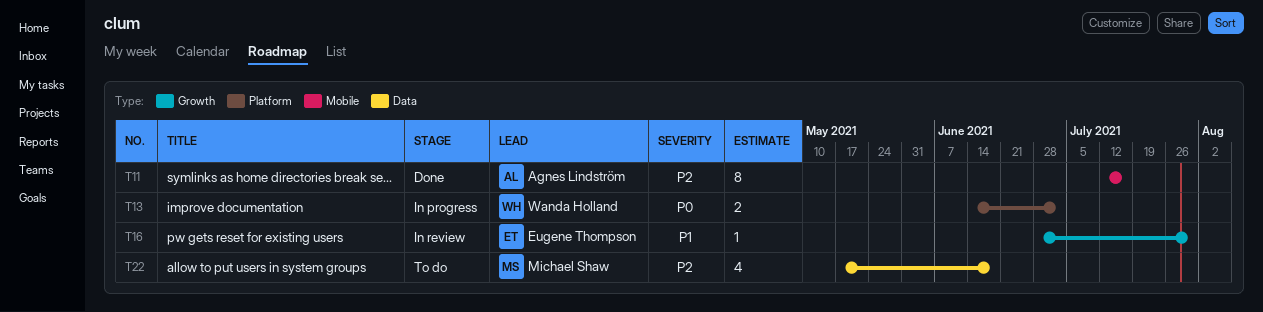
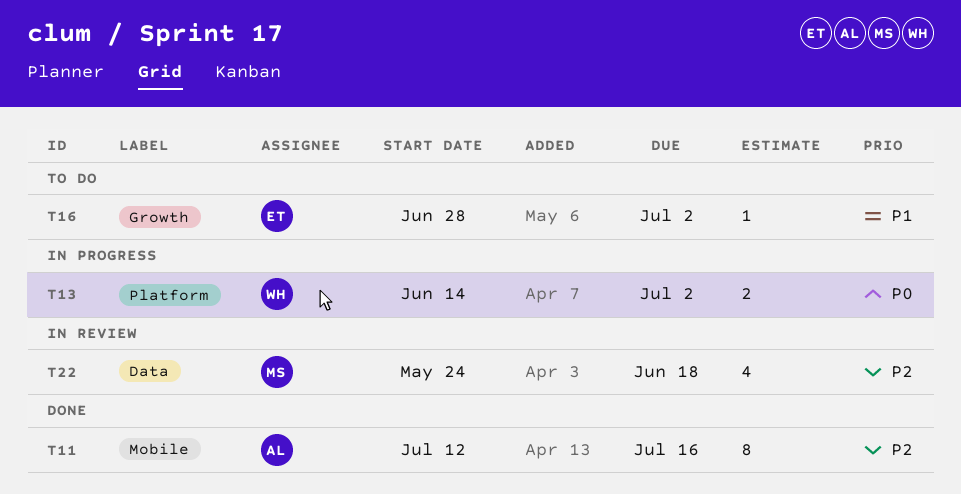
T16, status: In review -> To do
T16, due: Jul 30 -> Jul 2
T22, status: To do -> In review
T22, start: May 17 -> May 24

